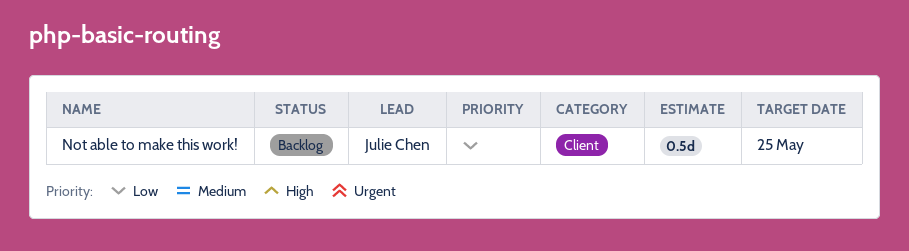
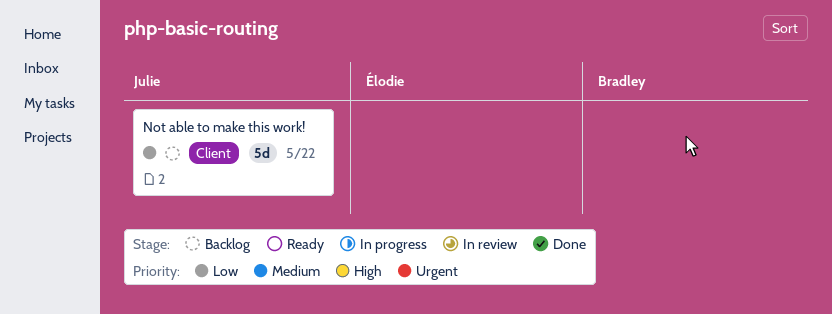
Not able to make this work!, estimate: 0.5d -> 5d
Not able to make this work!, due: May 25 -> May 22

